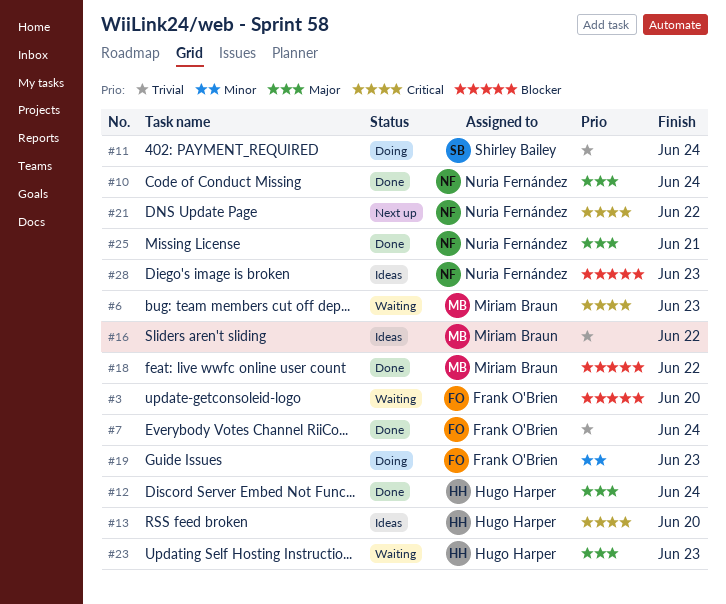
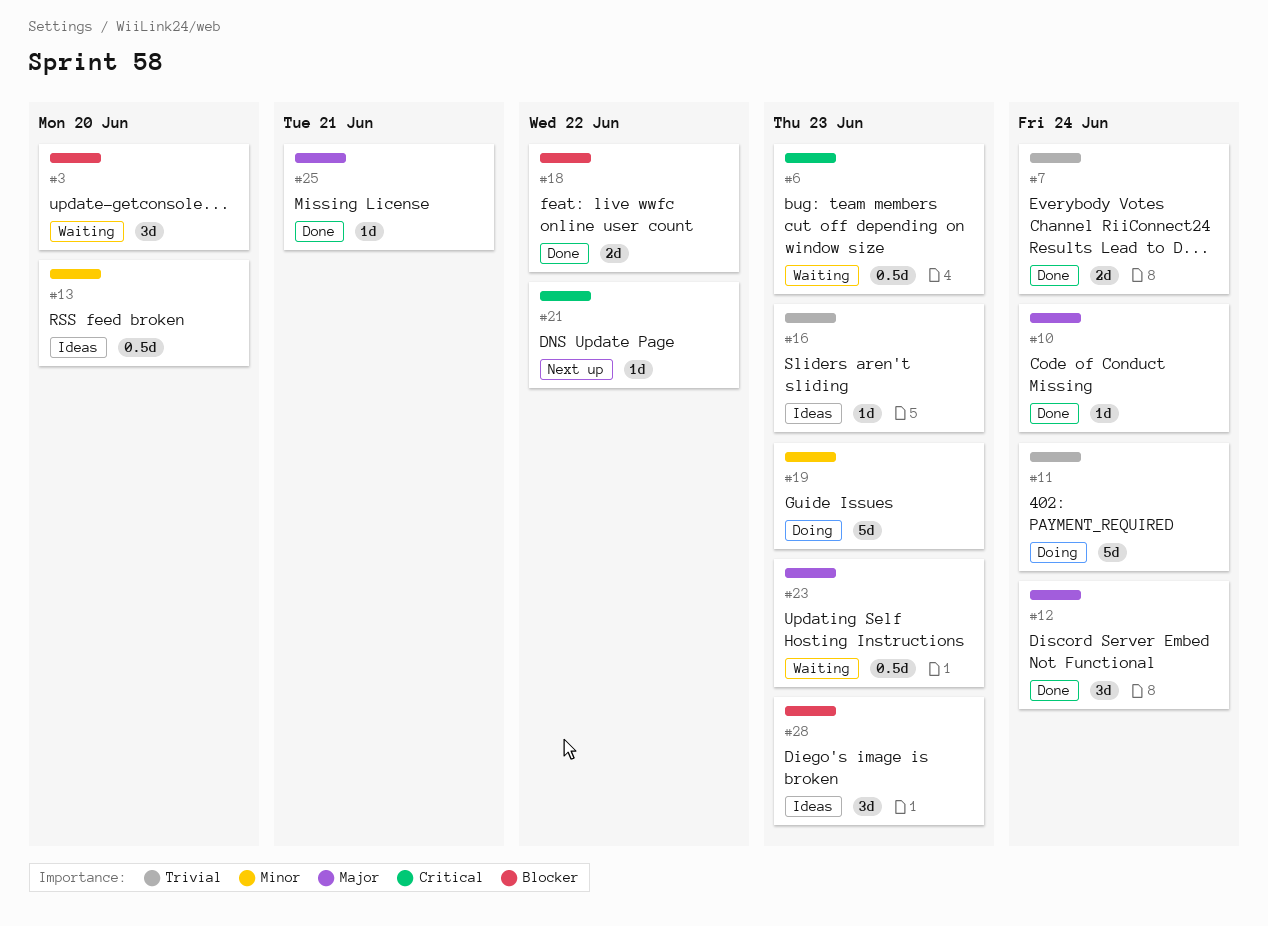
#13, priority: Critical -> Minor
#16, due: Jun 22 -> Jun 23

